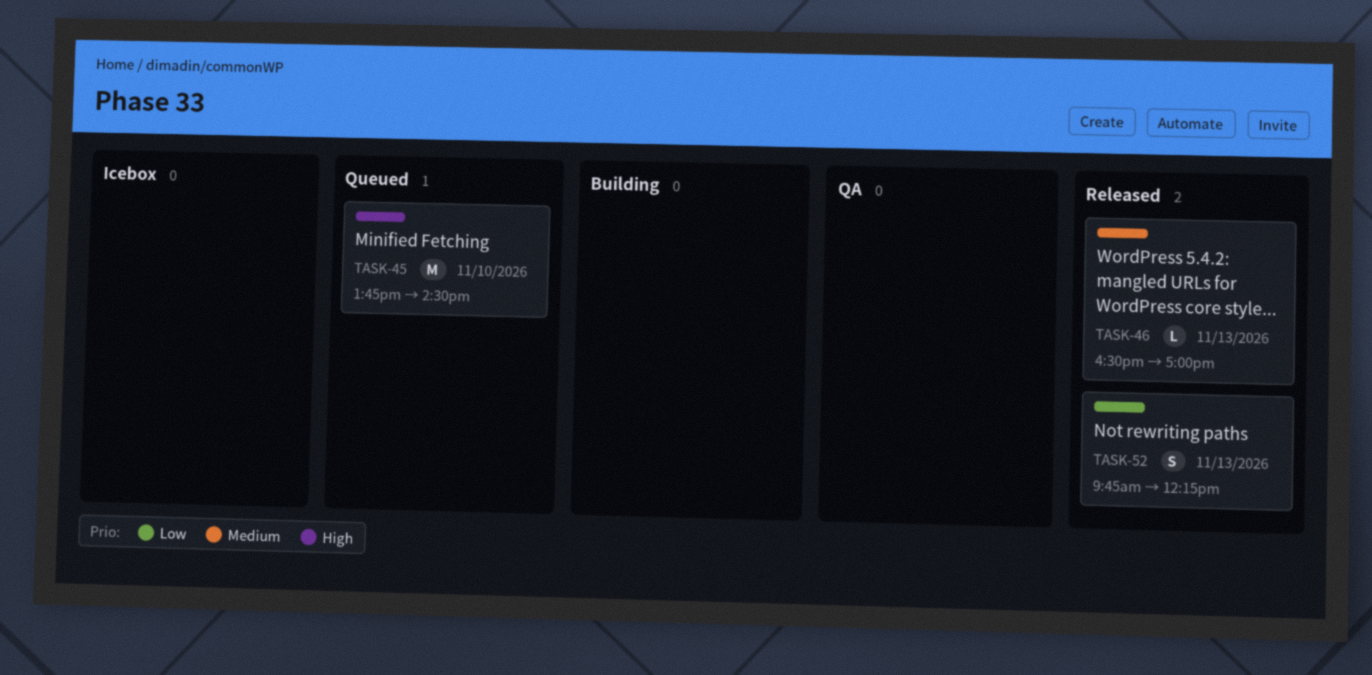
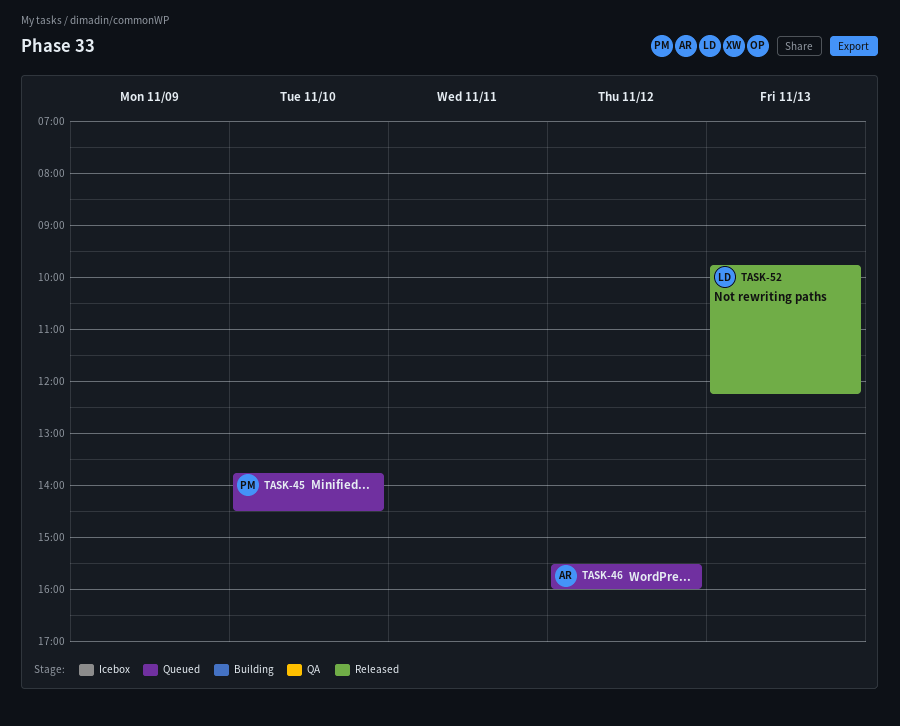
TASK-46, status: Released -> Queued
TASK-46, day: Nov 13 -> Nov 12
TASK-46, begins: 16:30 -> 15:30
TASK-46, ends: 17:00 -> 16:00

